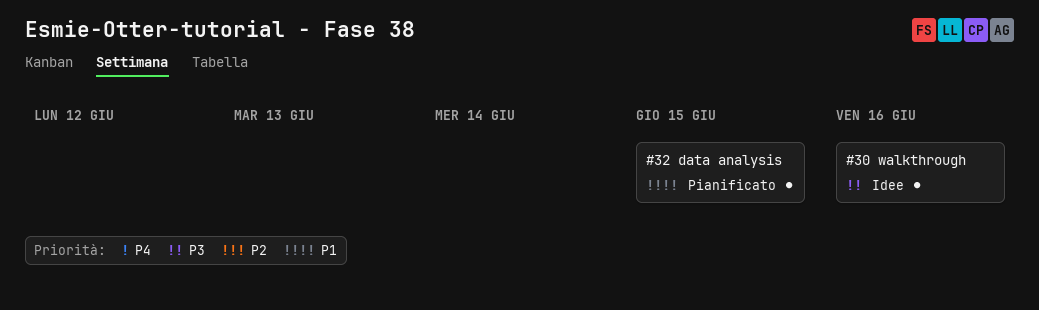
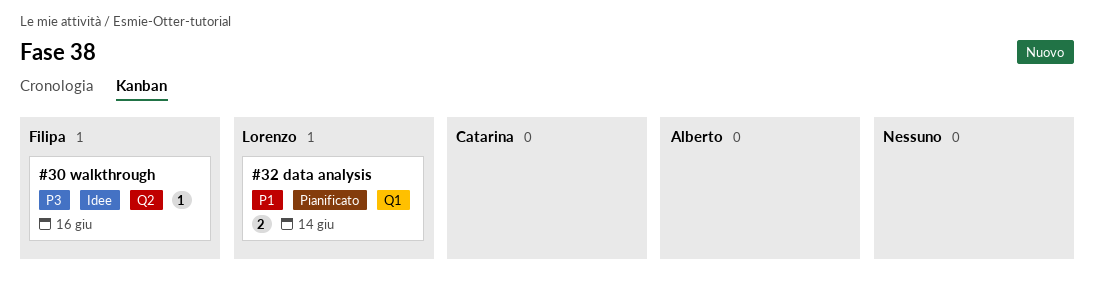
#32, estimate: 1 -> 2
#32, due: Jun 15 -> Jun 14

